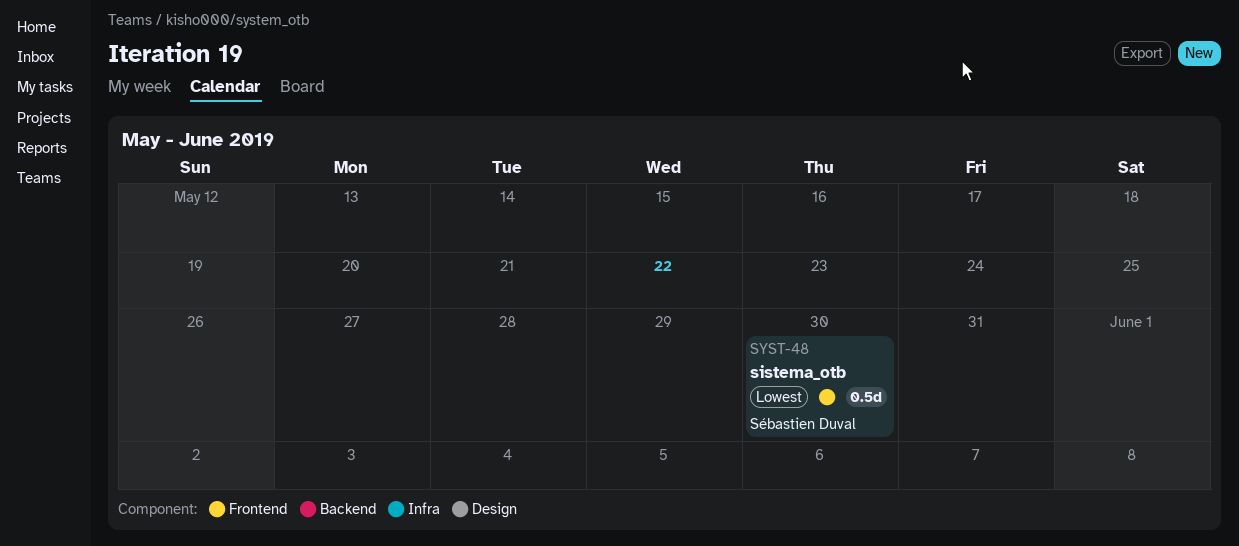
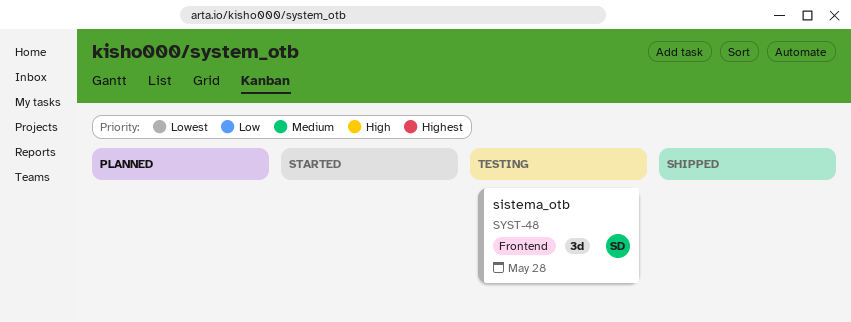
SYST-48, estimate: 0.5d -> 3d
SYST-48, due: May 30 -> May 28

